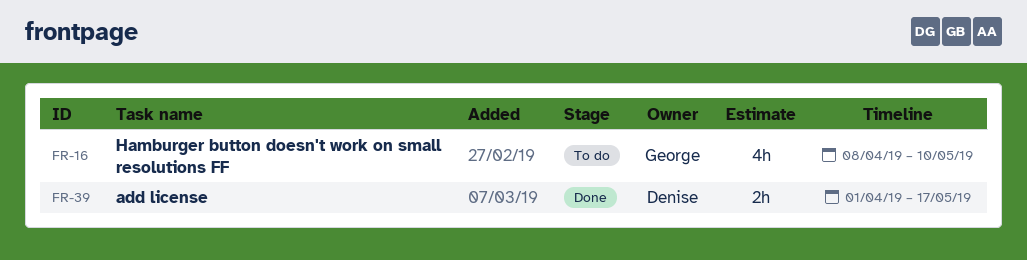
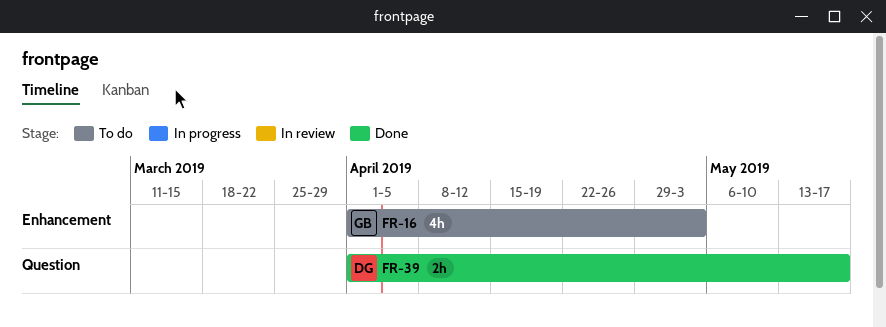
FR-16, start: Apr 8 -> Apr 1
FR-16, due: May 10 -> May 3

